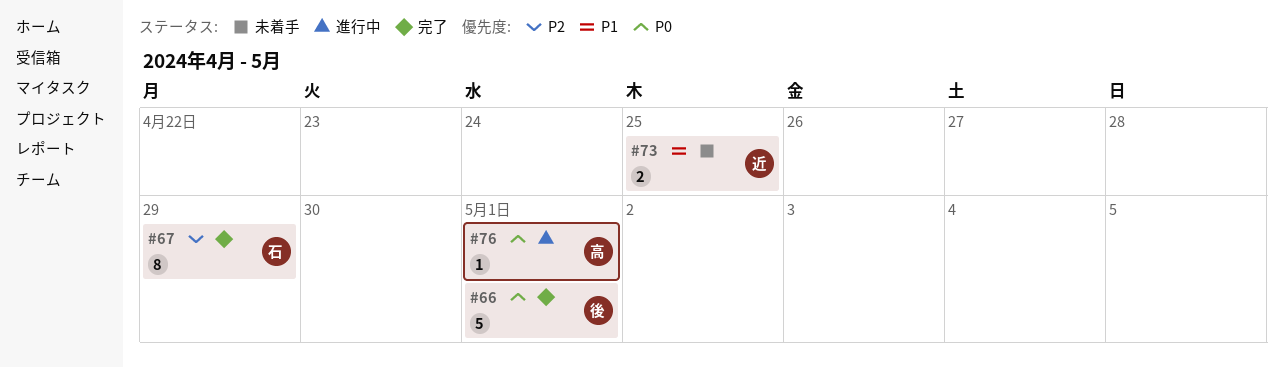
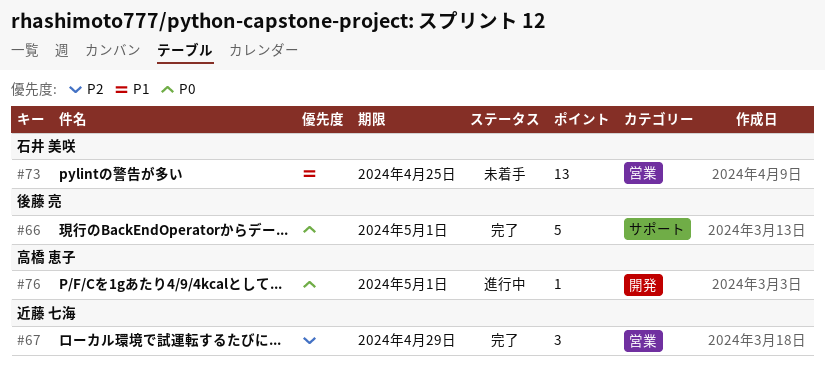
#67, owner: 石井 美咲 -> 近藤 七海
#67, estimate: 8 -> 3
#73, owner: 近藤 七海 -> 石井 美咲
#73, estimate: 2 -> 13

